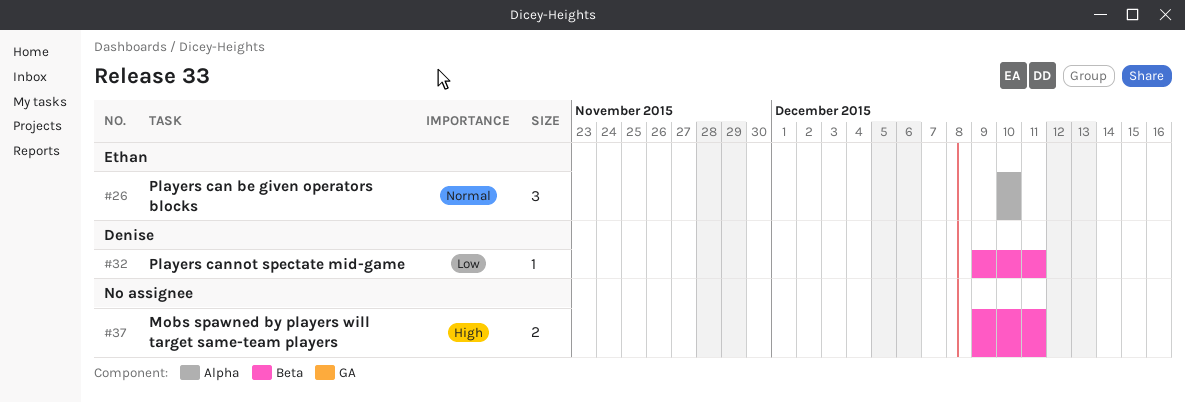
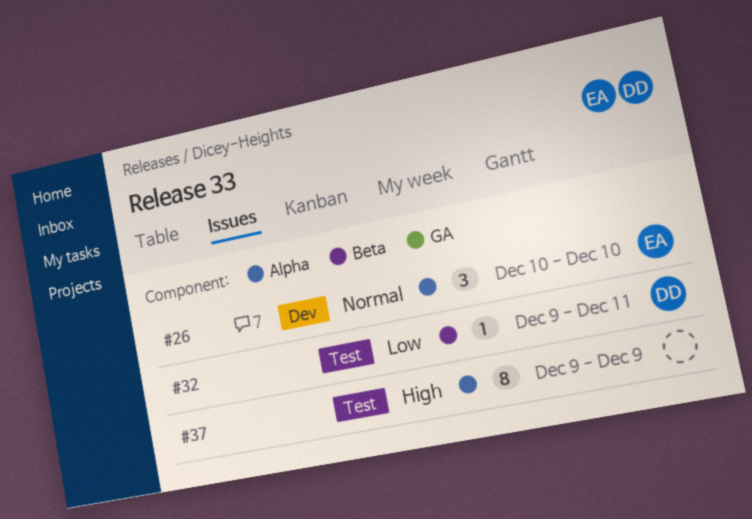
#37, label: Beta -> Alpha
#37, estimate: 2 -> 8
#37, due: Dec 11 -> Dec 9

